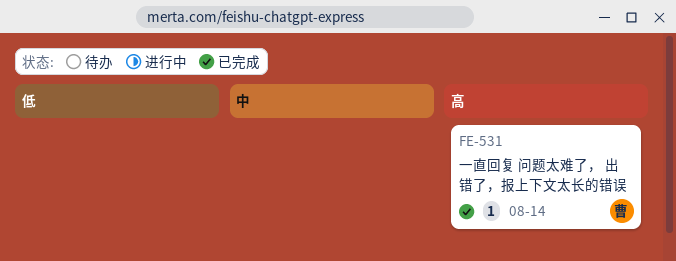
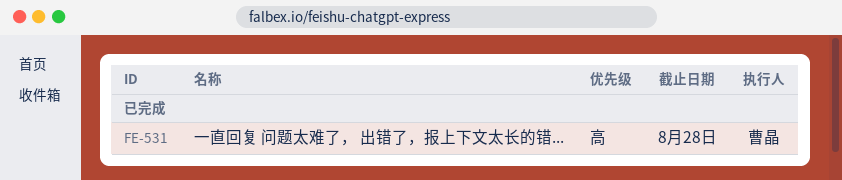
FE-531, due: Aug 14 -> Aug 28

